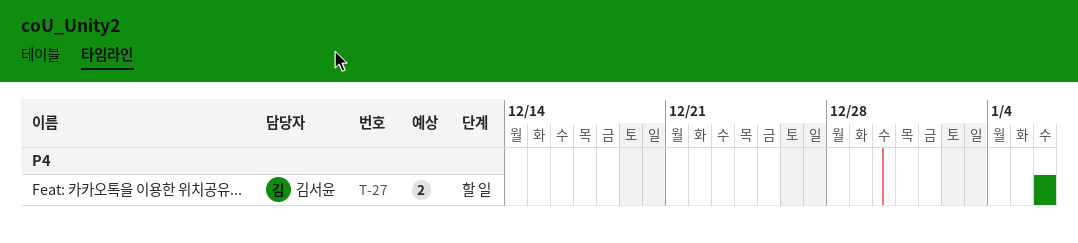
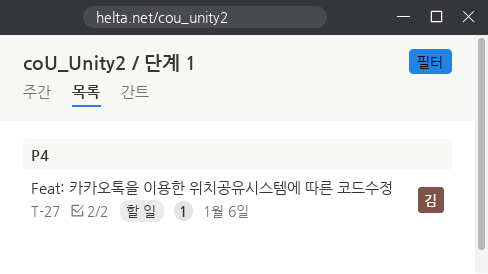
T-27, estimate: 2 -> 1

